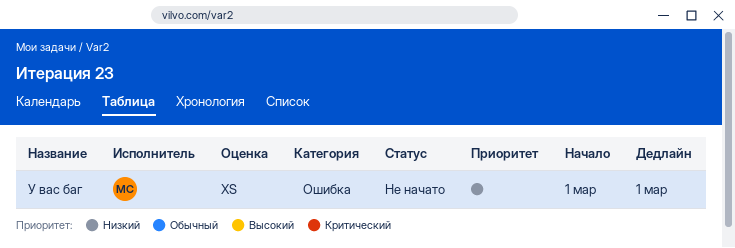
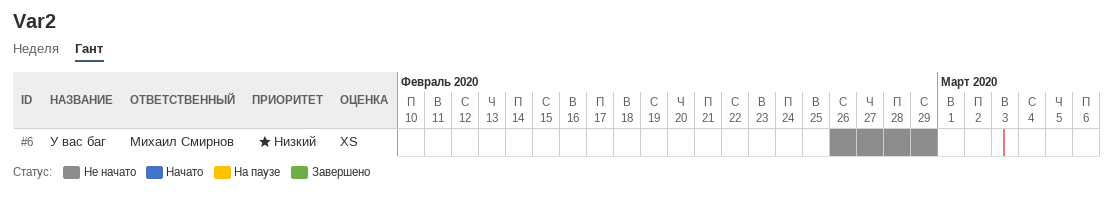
У вас баг, start: Mar 1 -> Feb 26
У вас баг, due: Mar 1 -> Feb 29

